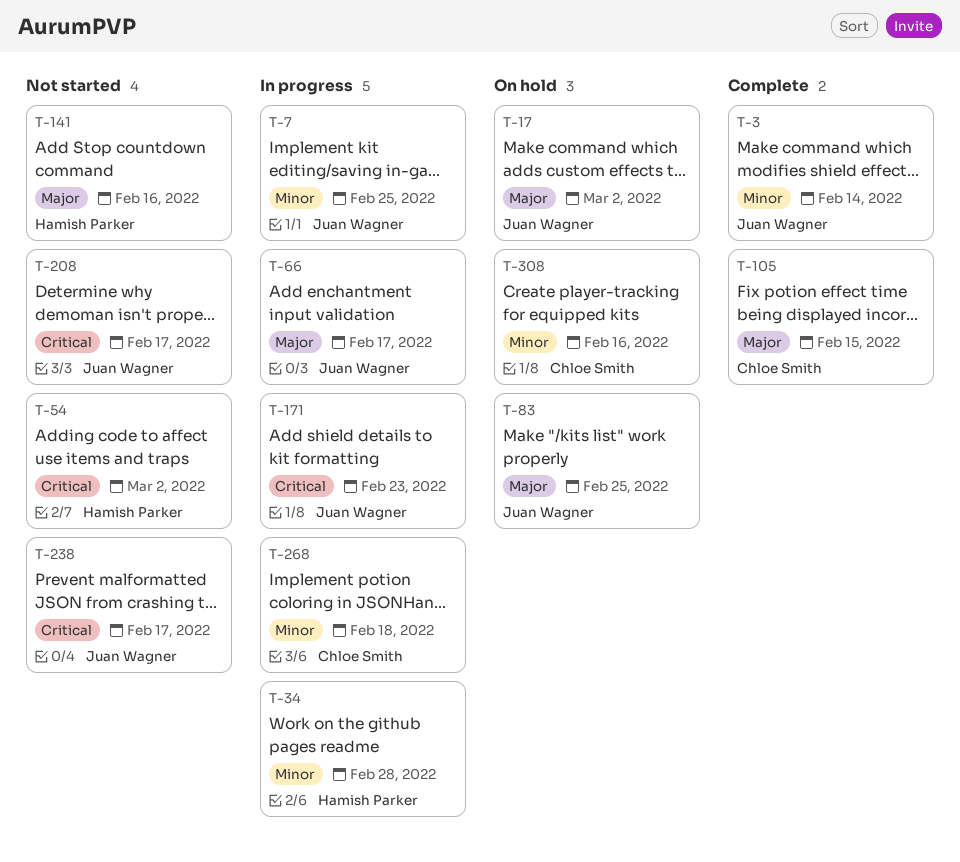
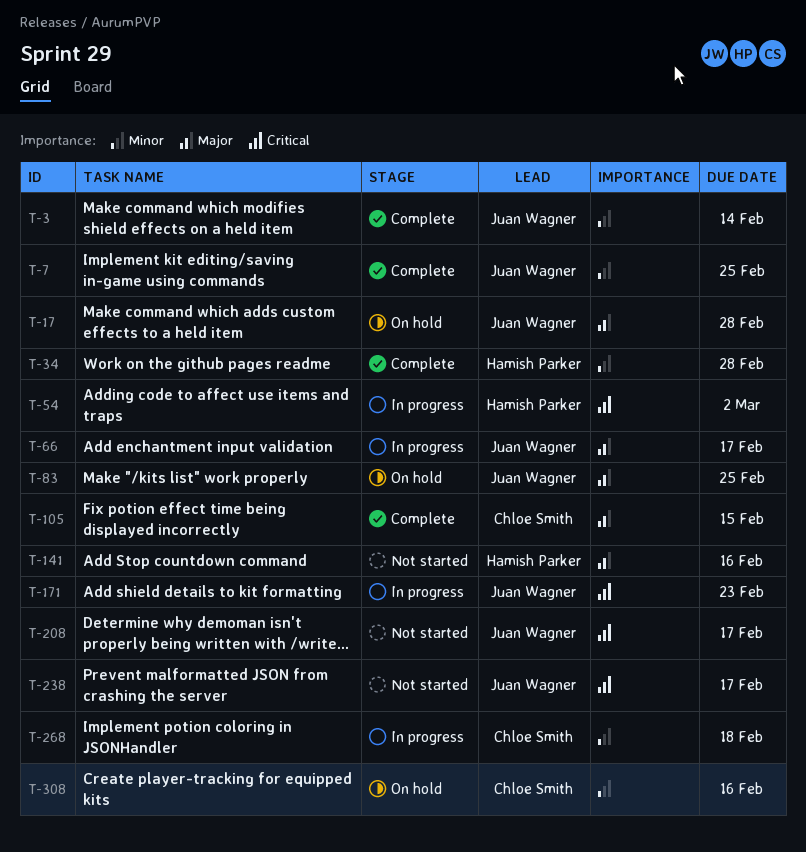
T-7, status: In progress -> Complete
T-17, due: Mar 2 -> Feb 28
T-34, status: In progress -> Complete
T-54, status: Not started -> In progress

